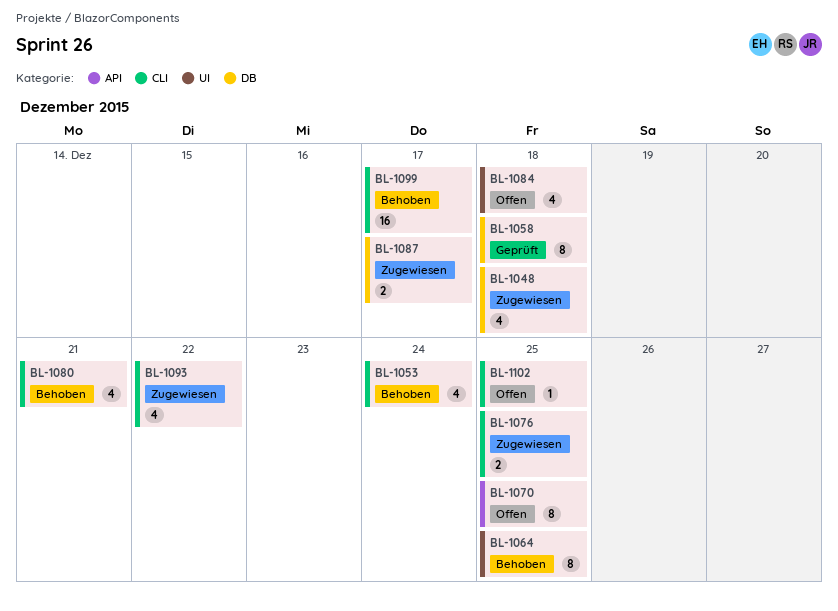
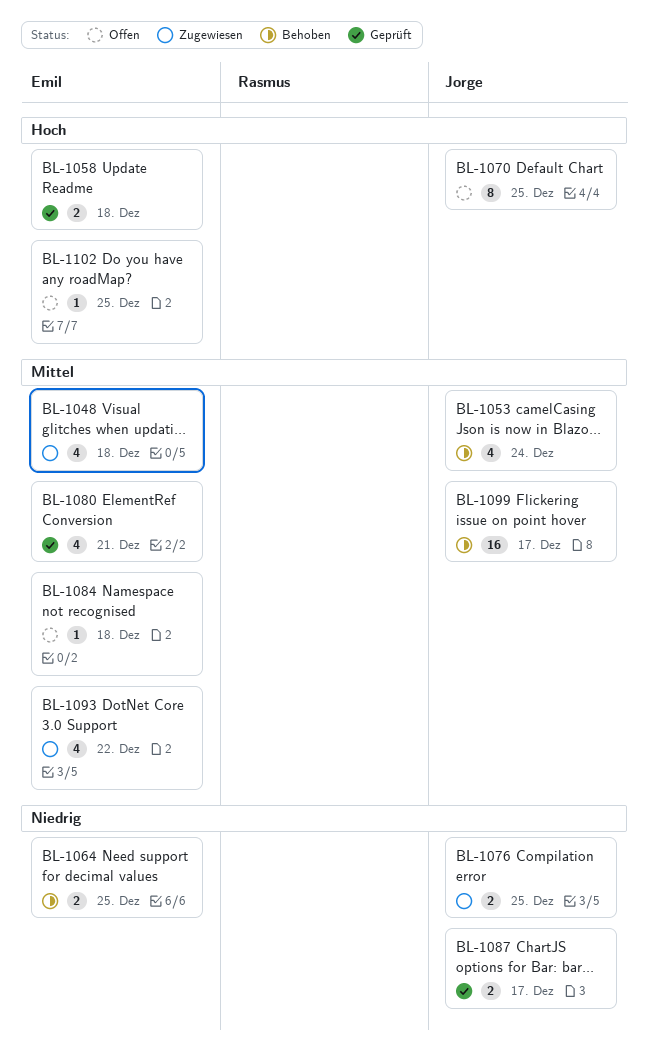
BL-1058, estimate: 8 -> 2
BL-1064, estimate: 8 -> 2
BL-1080, status: Behoben -> Geprüft
BL-1084, estimate: 4 -> 1
BL-1087, status: Zugewiesen -> Geprüft

